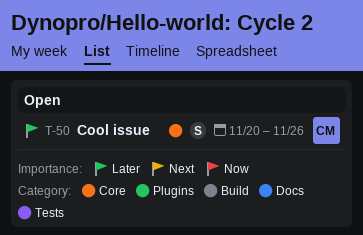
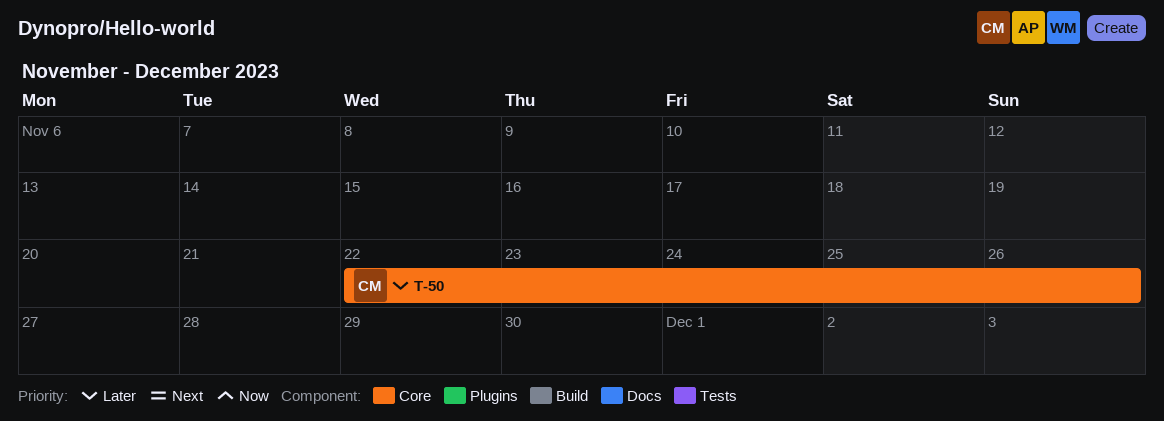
T-50, start: Nov 20 -> Nov 22

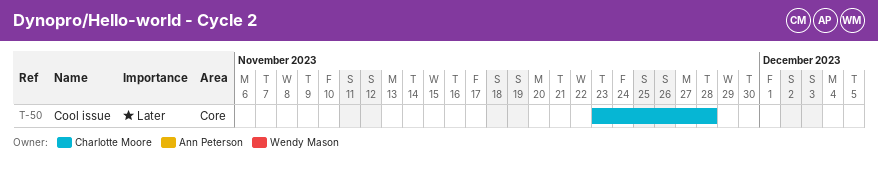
T-50, start: Nov 22 -> Nov 23
T-50, due: Nov 26 -> Nov 28

